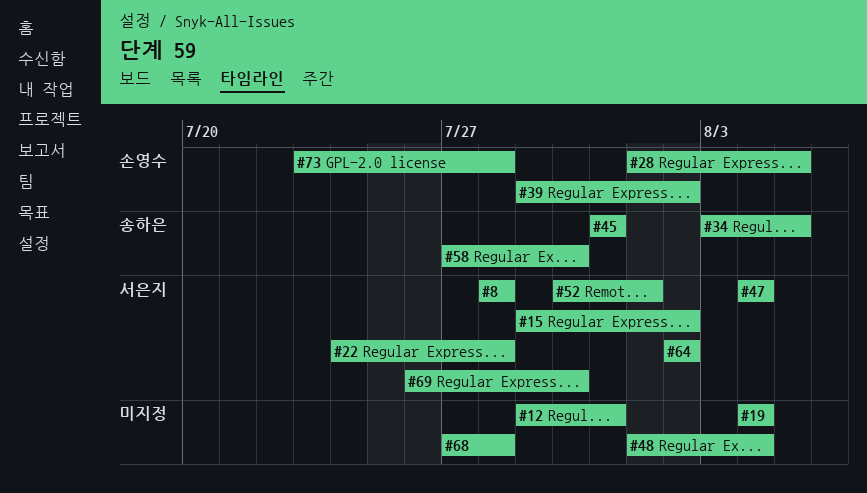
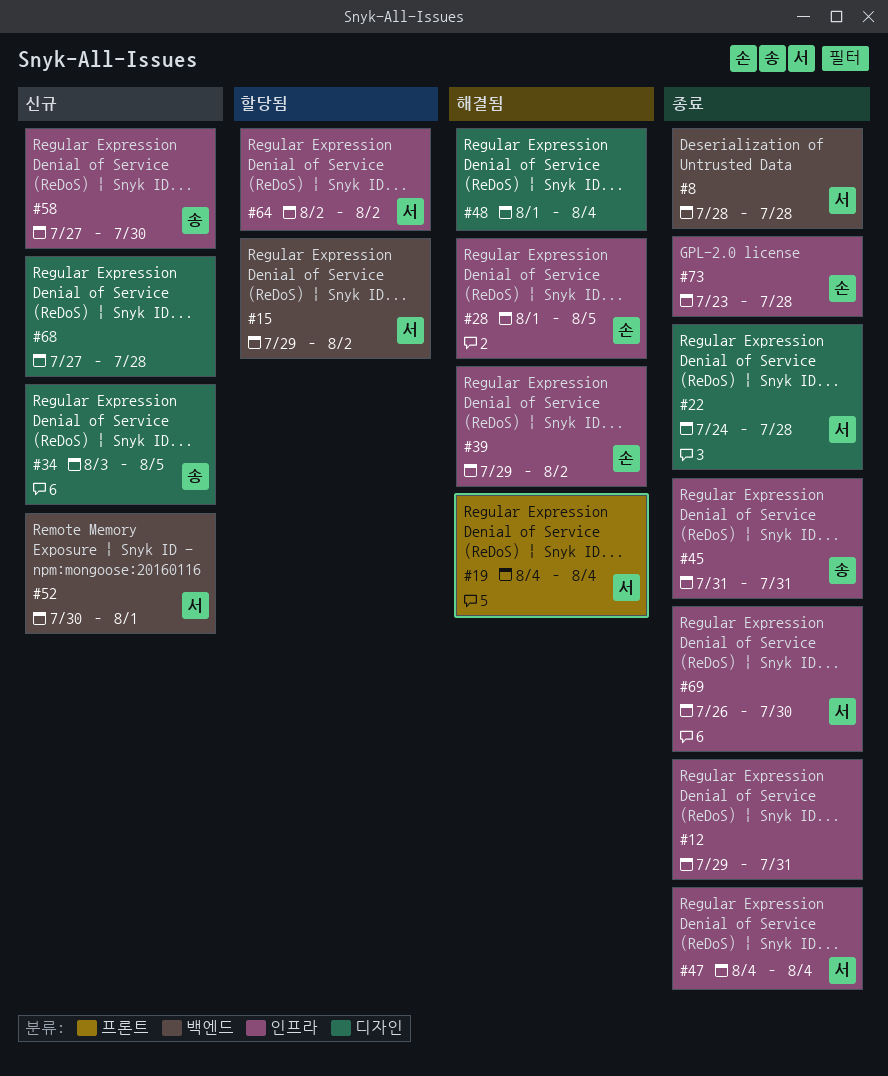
#19, owner: none -> 서은지

